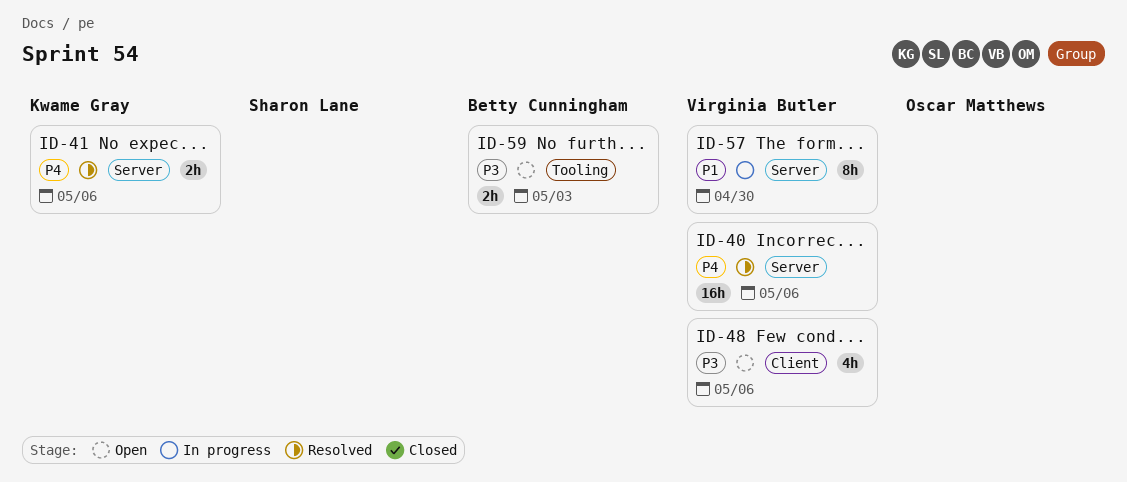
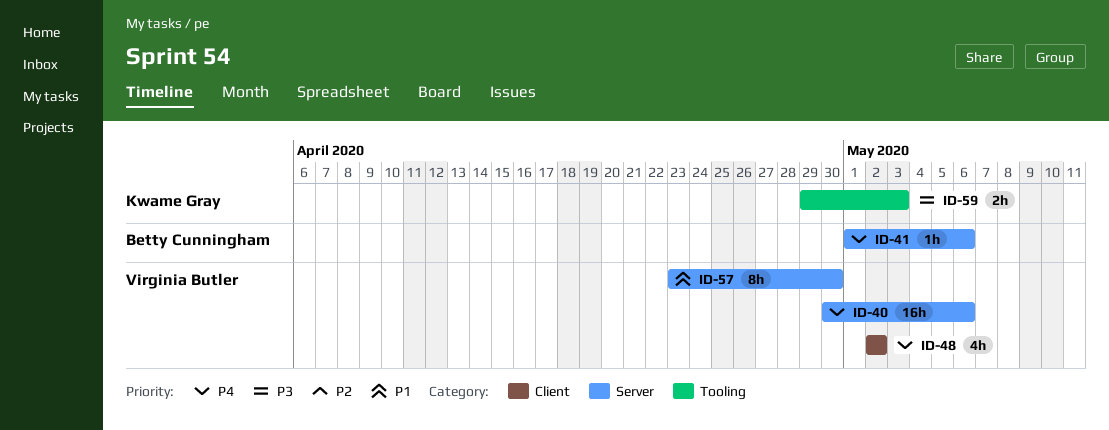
ID-41, owner: Kwame Gray -> Betty Cunningham
ID-41, estimate: 2h -> 1h
ID-48, priority: P3 -> P4
ID-48, due: May 6 -> May 2
ID-59, owner: Betty Cunningham -> Kwame Gray

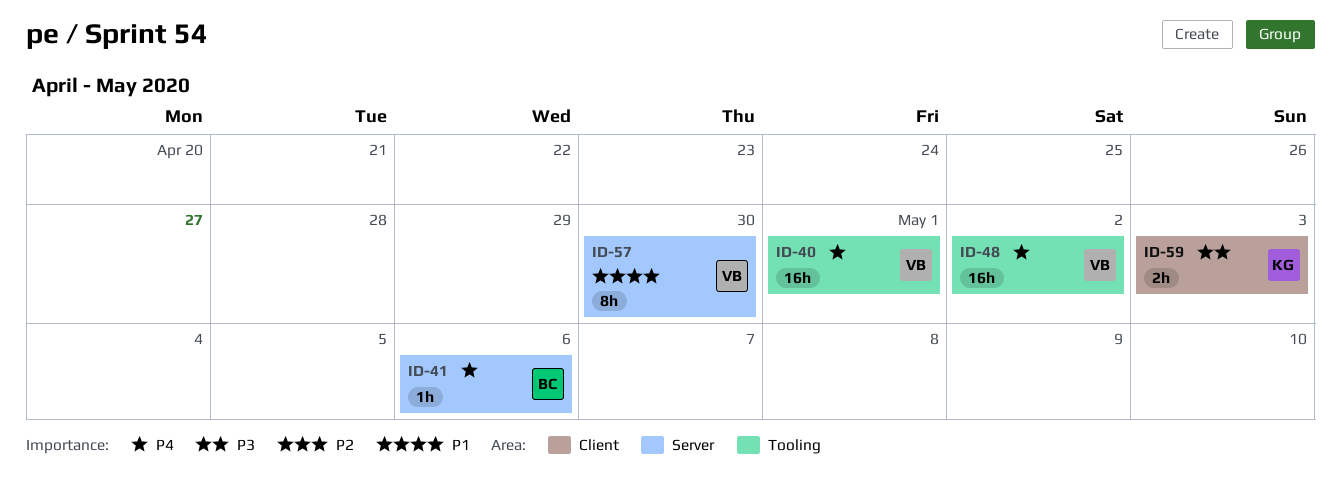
ID-40, label: Server -> Tooling
ID-40, due: May 6 -> May 1
ID-48, label: Client -> Tooling
ID-48, estimate: 4h -> 16h
ID-59, label: Tooling -> Client

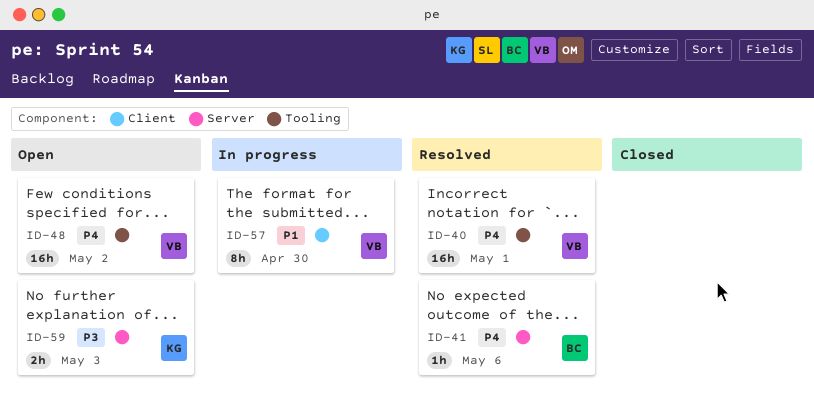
ID-57, label: Server -> Client
ID-59, label: Client -> Server

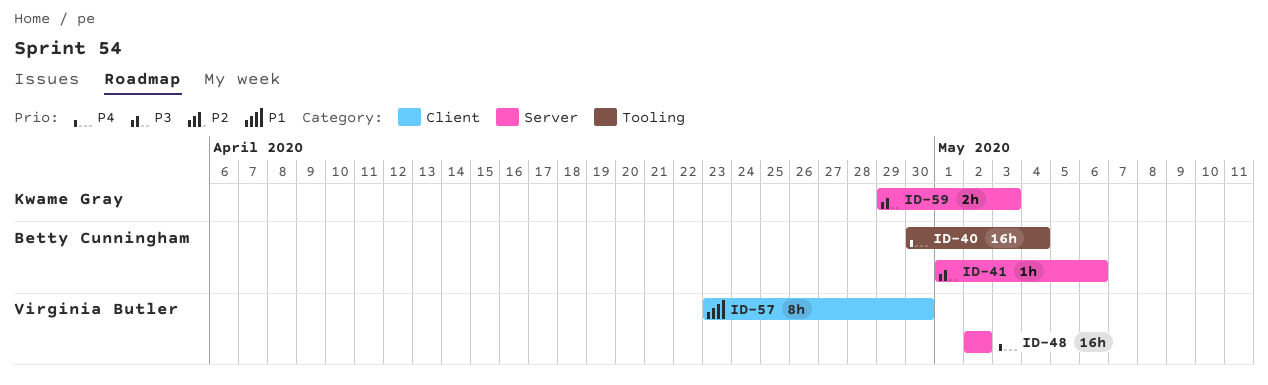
ID-40, owner: Virginia Butler -> Betty Cunningham
ID-40, due: May 1 -> May 4
ID-41, priority: P4 -> P3
ID-48, label: Tooling -> Server

